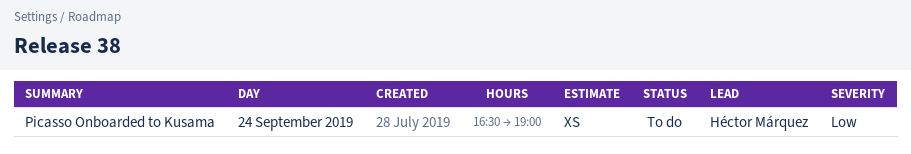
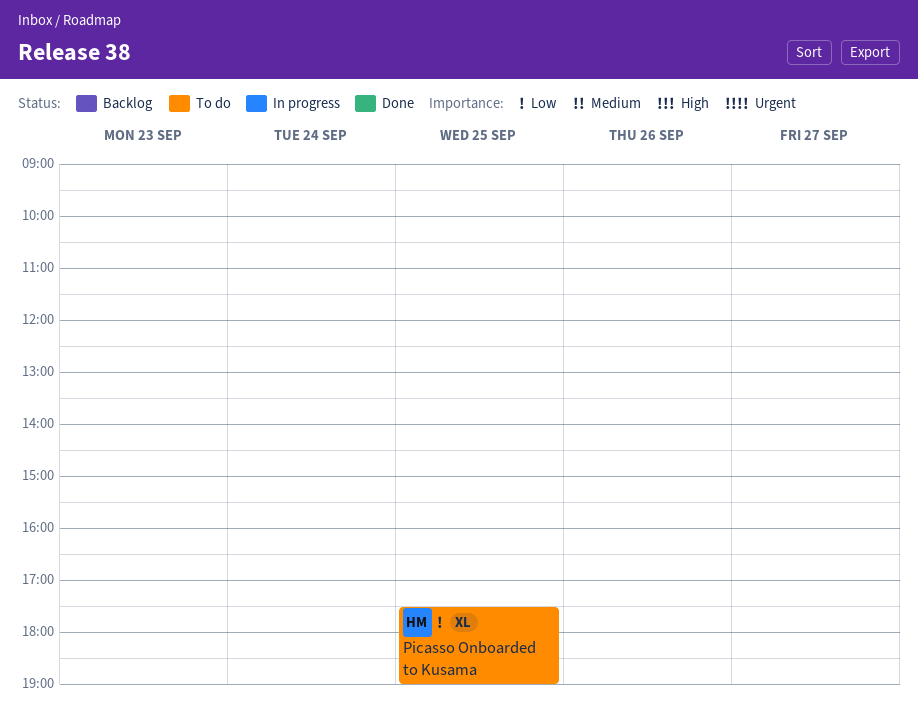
Picasso Onboarded to Kusama, estimate: XS -> XL
Picasso Onboarded to Kusama, day: Sep 24 -> Sep 25
Picasso Onboarded to Kusama, begins: 16:30 -> 17:30

